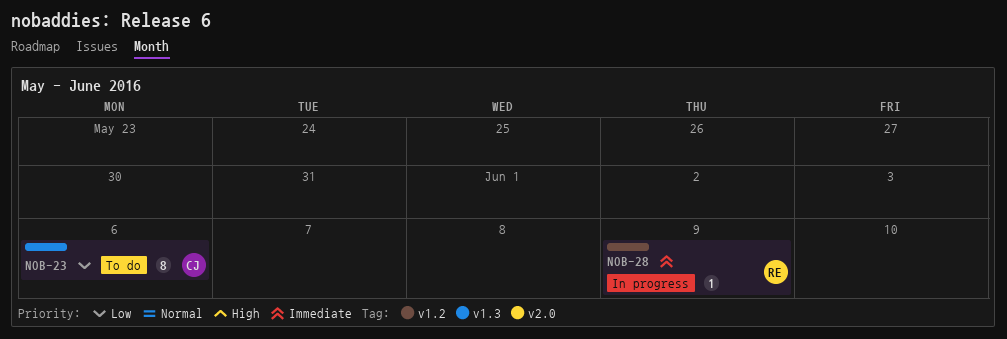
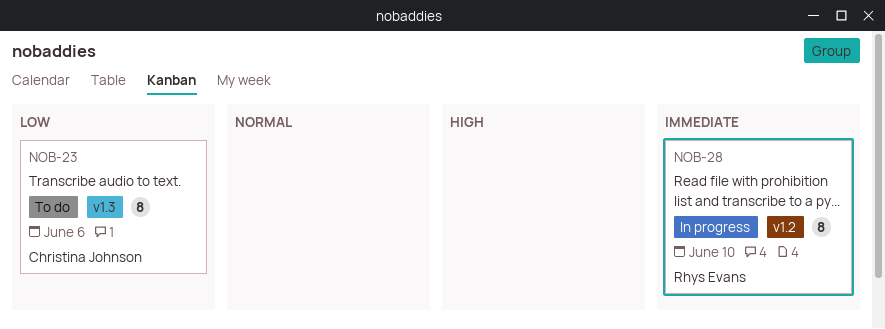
NOB-28, estimate: 1 -> 8
NOB-28, due: Jun 9 -> Jun 10

